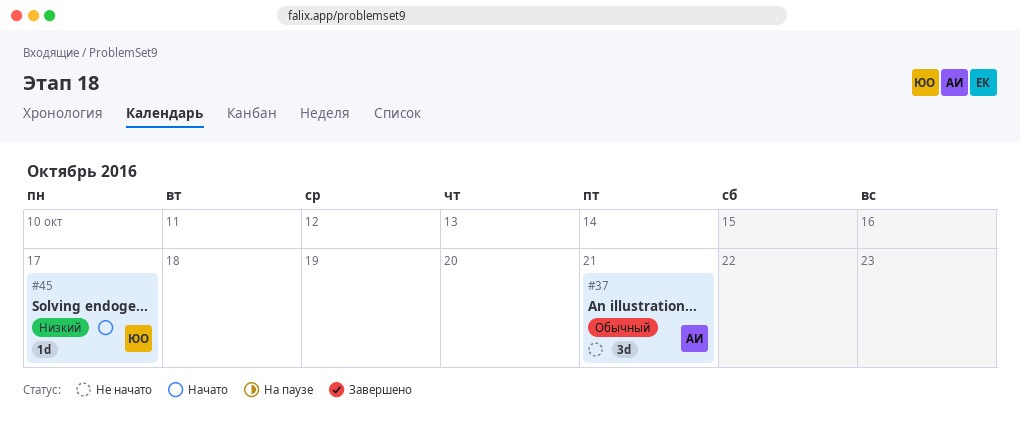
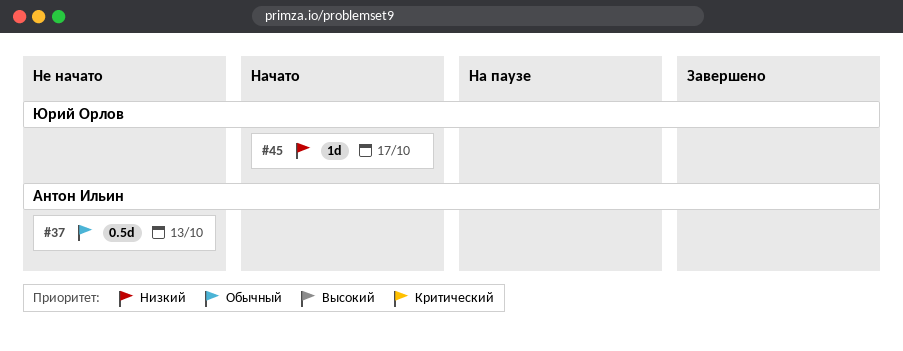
#37, estimate: 3d -> 0.5d
#37, due: Oct 21 -> Oct 13

